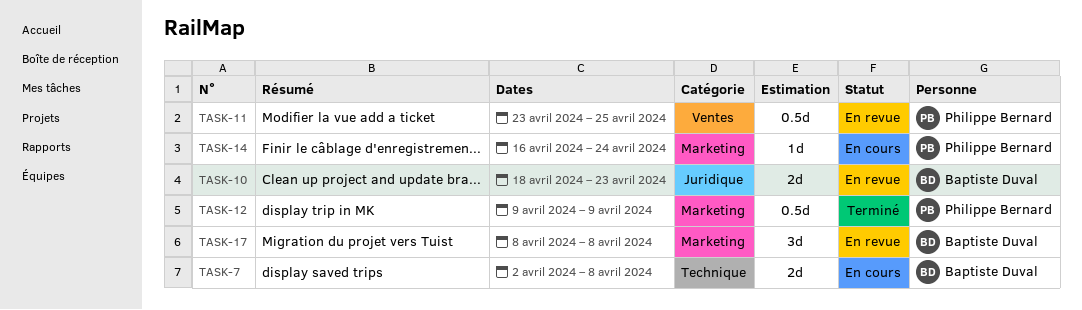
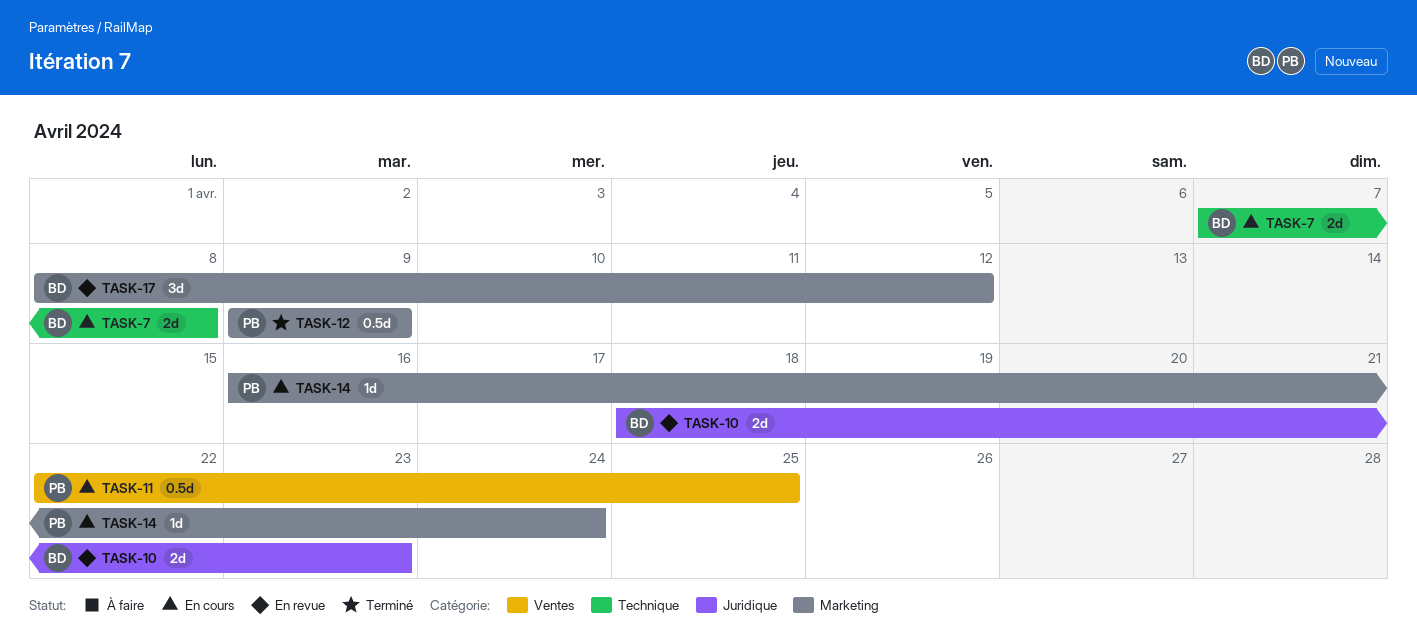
TASK-7, start: Apr 2 -> Apr 7
TASK-11, status: En revue -> En cours
TASK-11, start: Apr 23 -> Apr 22
TASK-17, due: Apr 8 -> Apr 12

